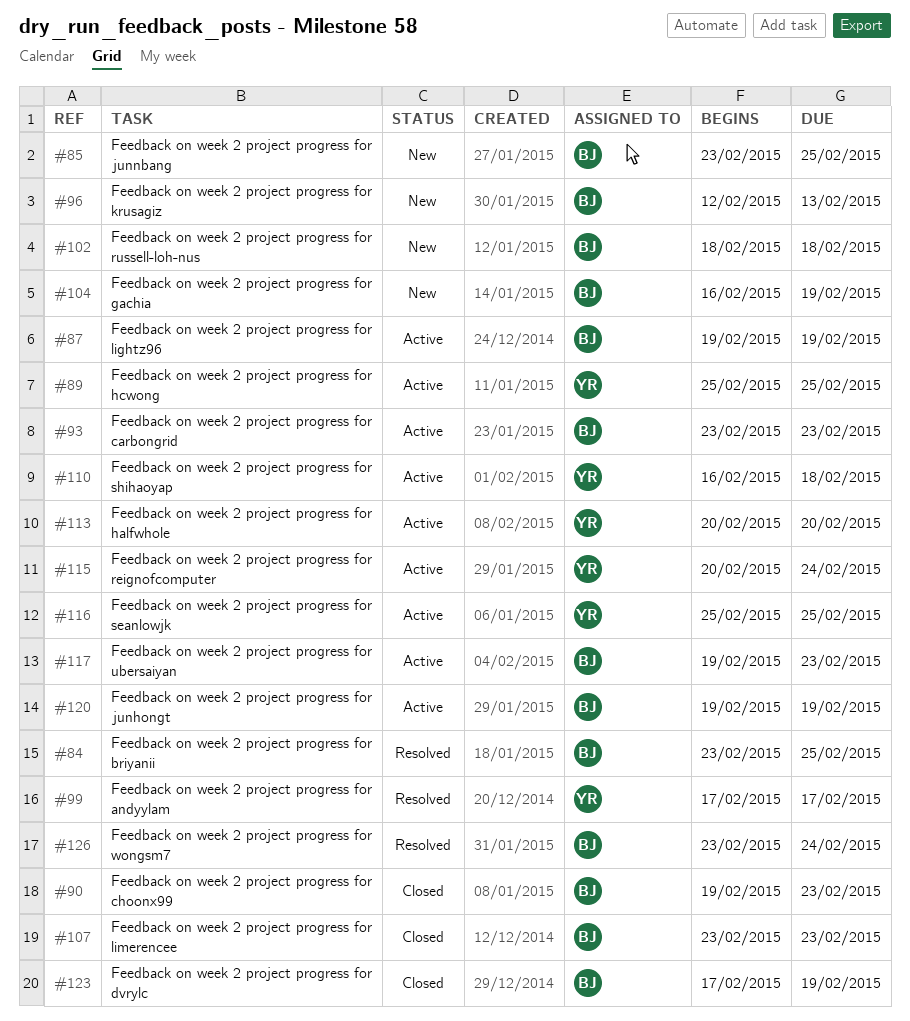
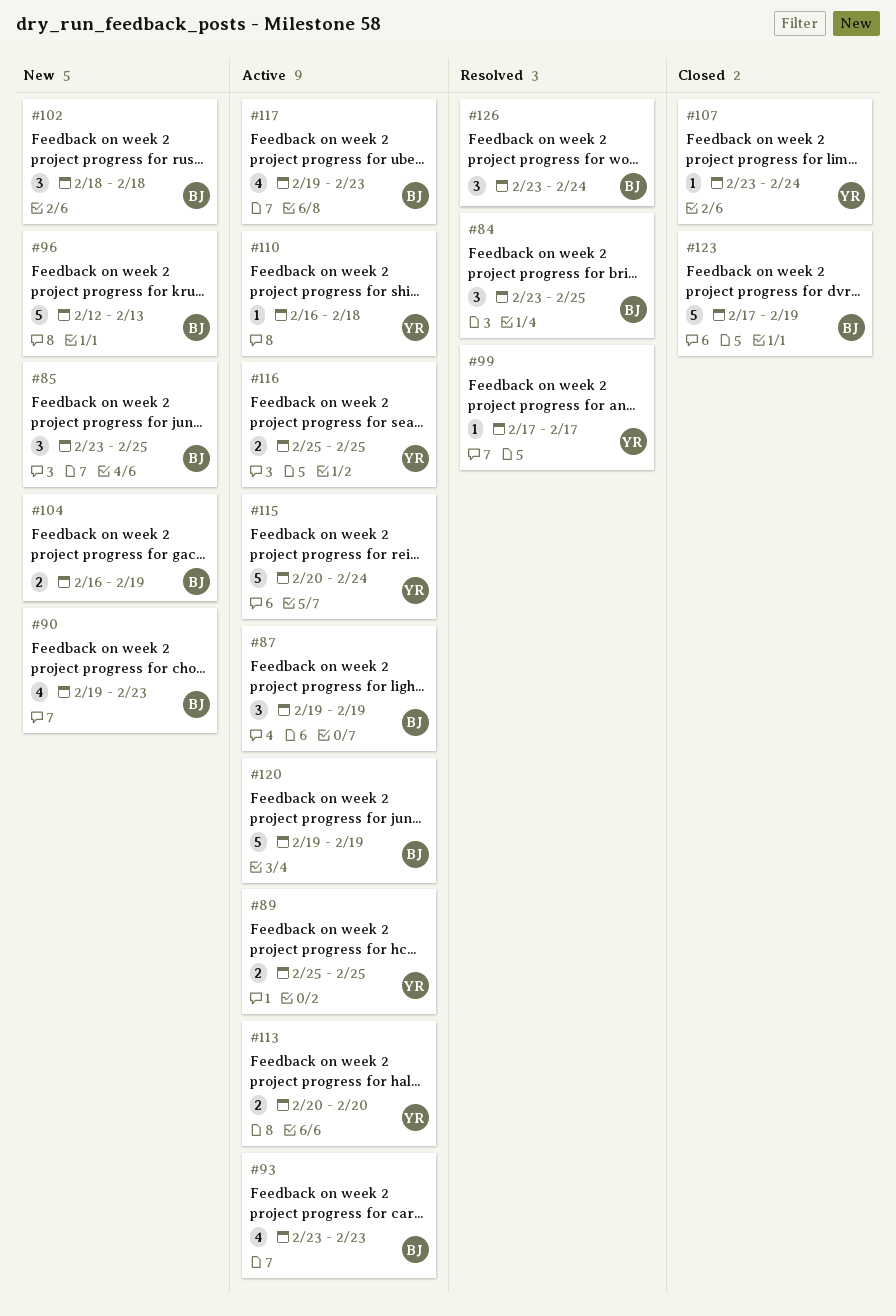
#90, status: Closed -> New
#107, owner: BJ -> YR
#107, due: Feb 23 -> Feb 24

